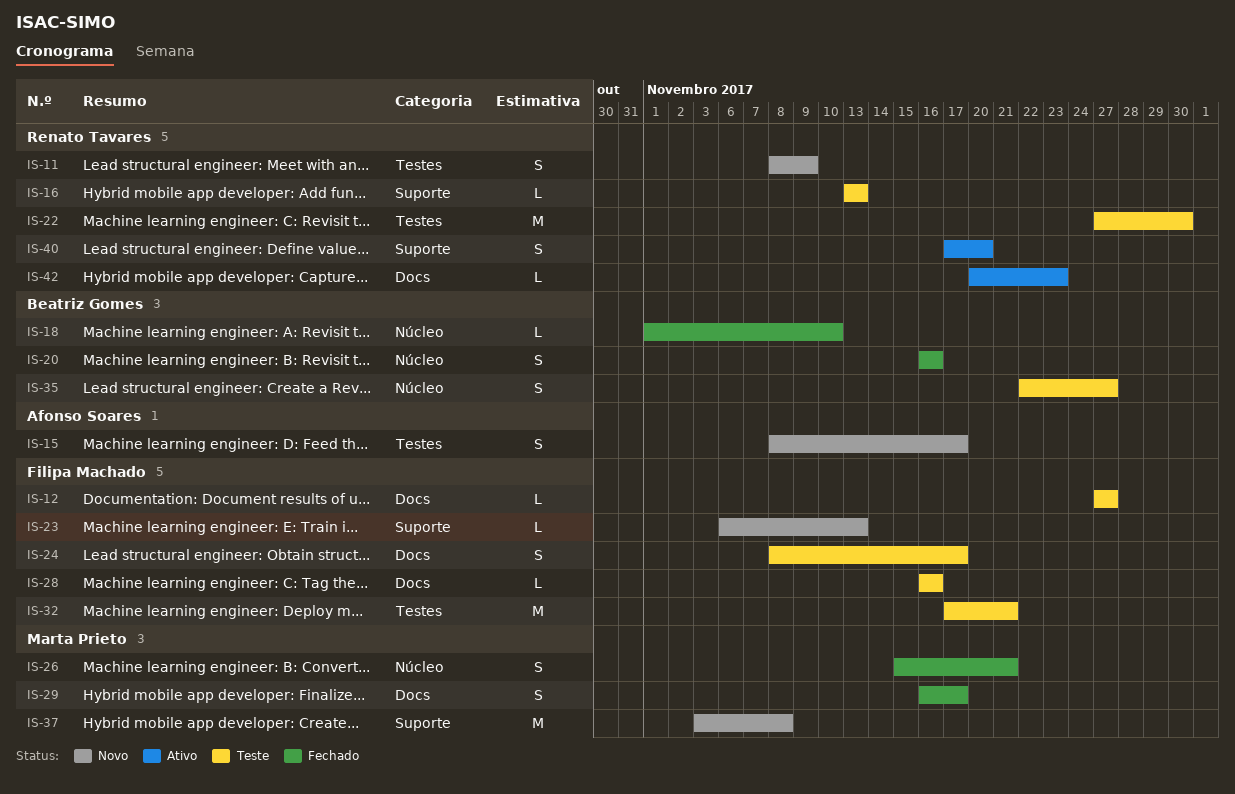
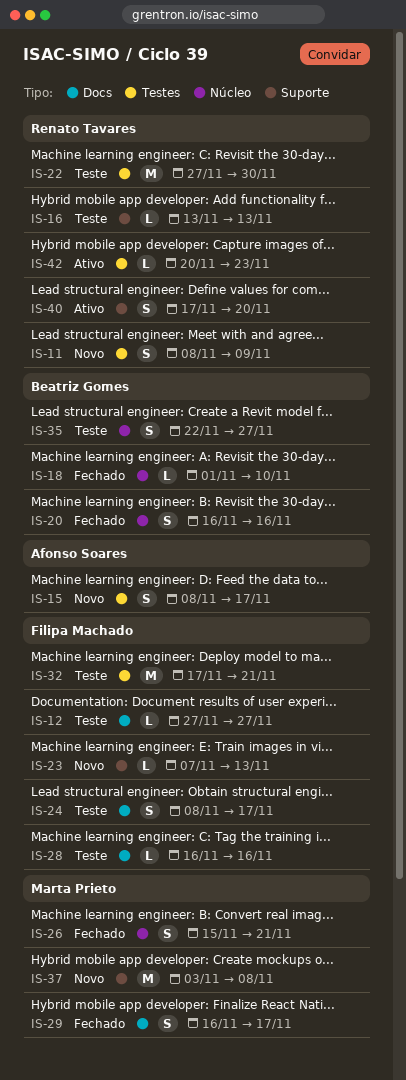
IS-23, start: Nov 6 -> Nov 7
IS-42, label: Docs -> Testes

